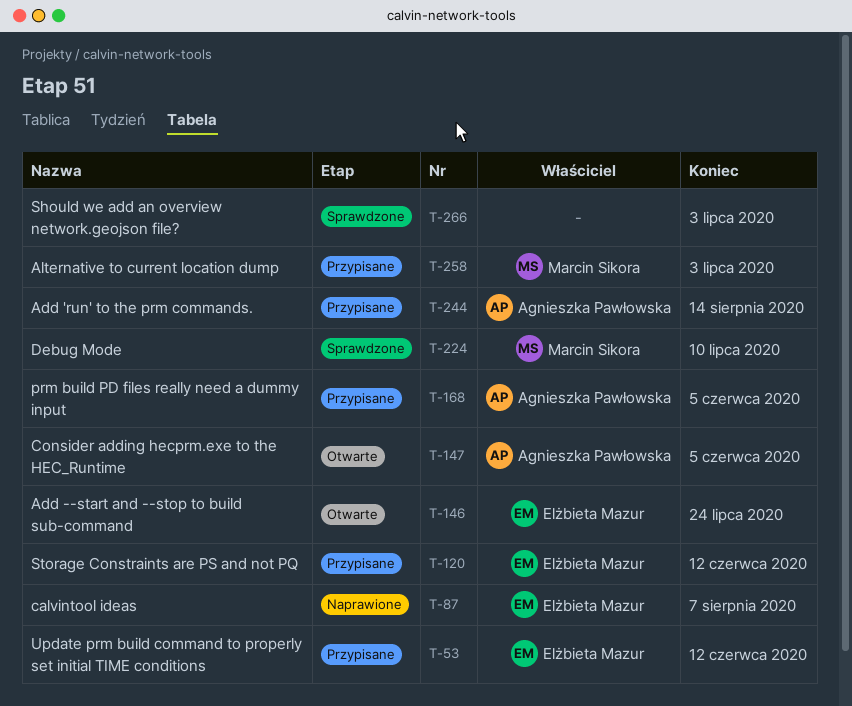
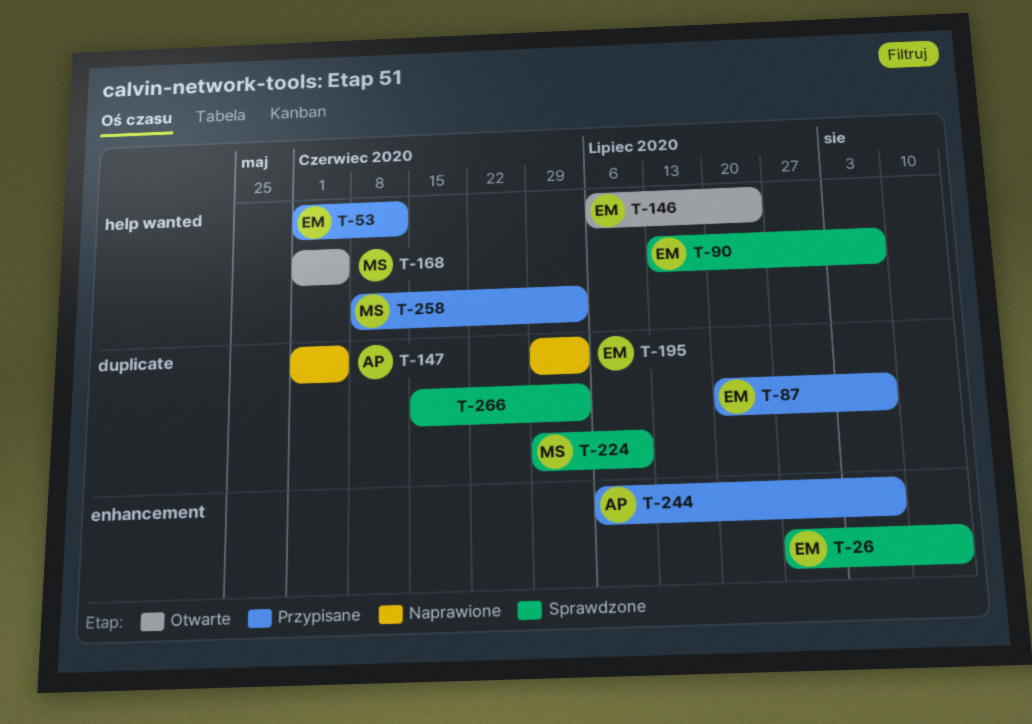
T-26: none -> present
T-87, status: Naprawione -> Przypisane
T-90: none -> present
T-120: present -> none
T-147, status: Otwarte -> Naprawione
T-168, status: Przypisane -> Otwarte
T-168, owner: Agnieszka Pawłowska -> Marcin Sikora
T-195: none -> present
T-244, due: Aug 14 -> Aug 7

